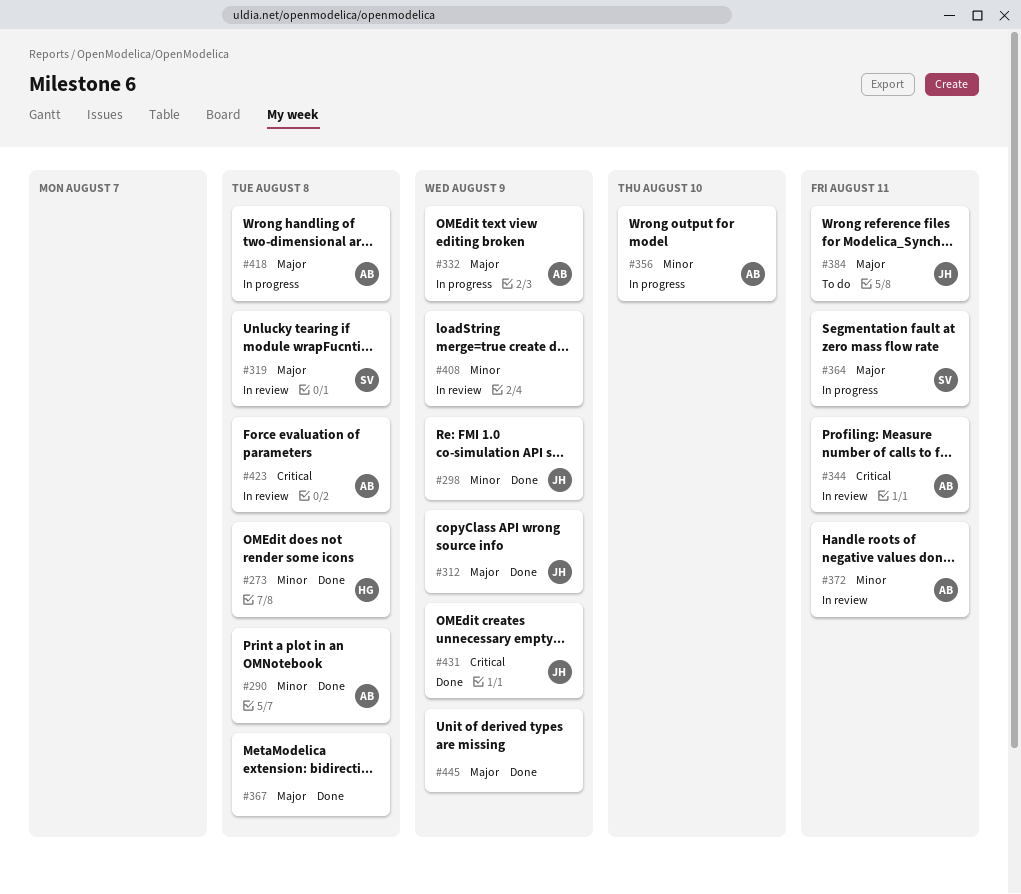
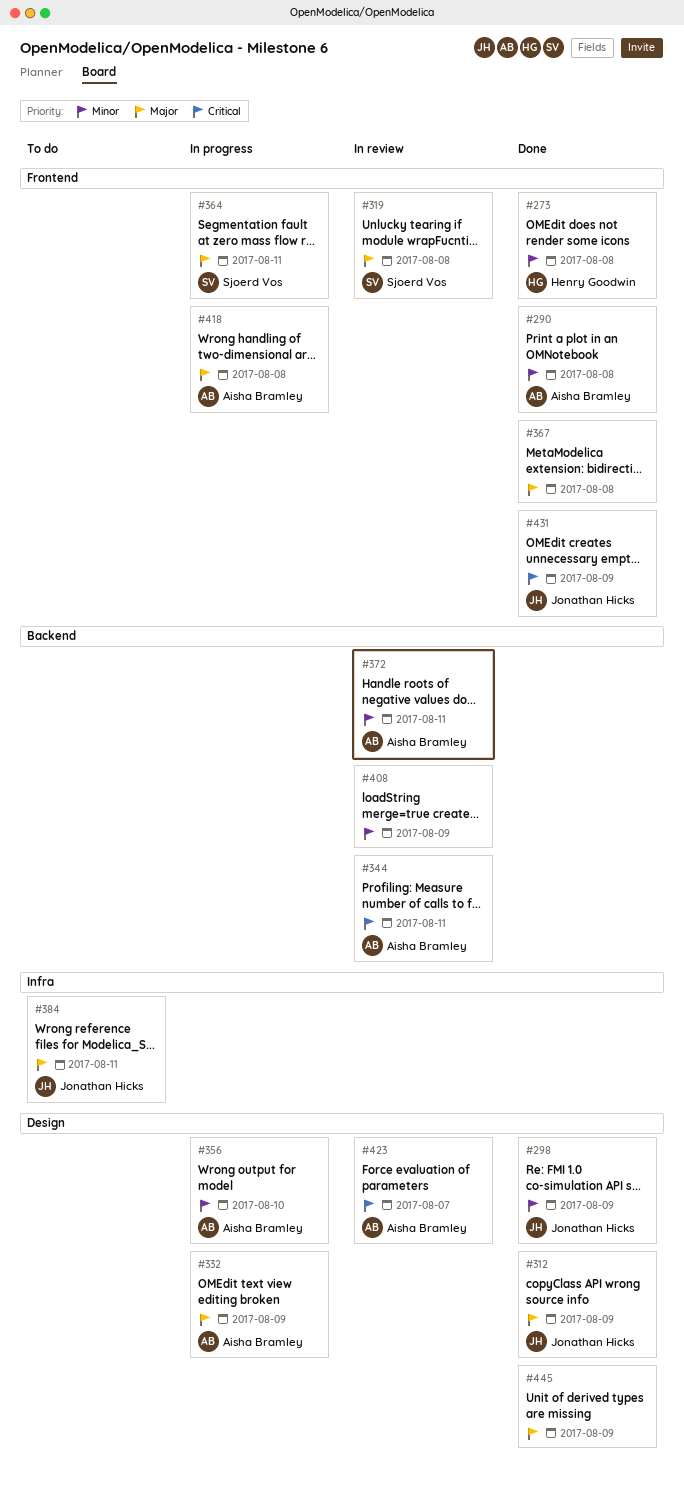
#423, due: Aug 8 -> Aug 7

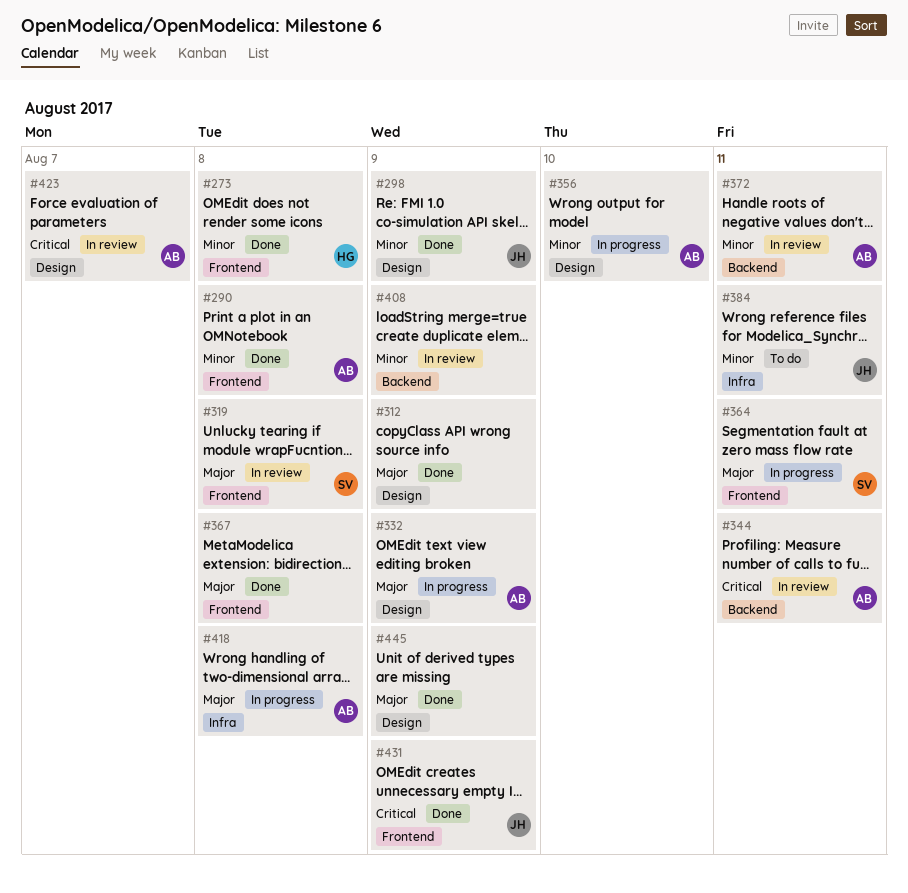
#312, owner: Jonathan Hicks -> none
#384, priority: Major -> Minor
#418, label: Frontend -> Infra

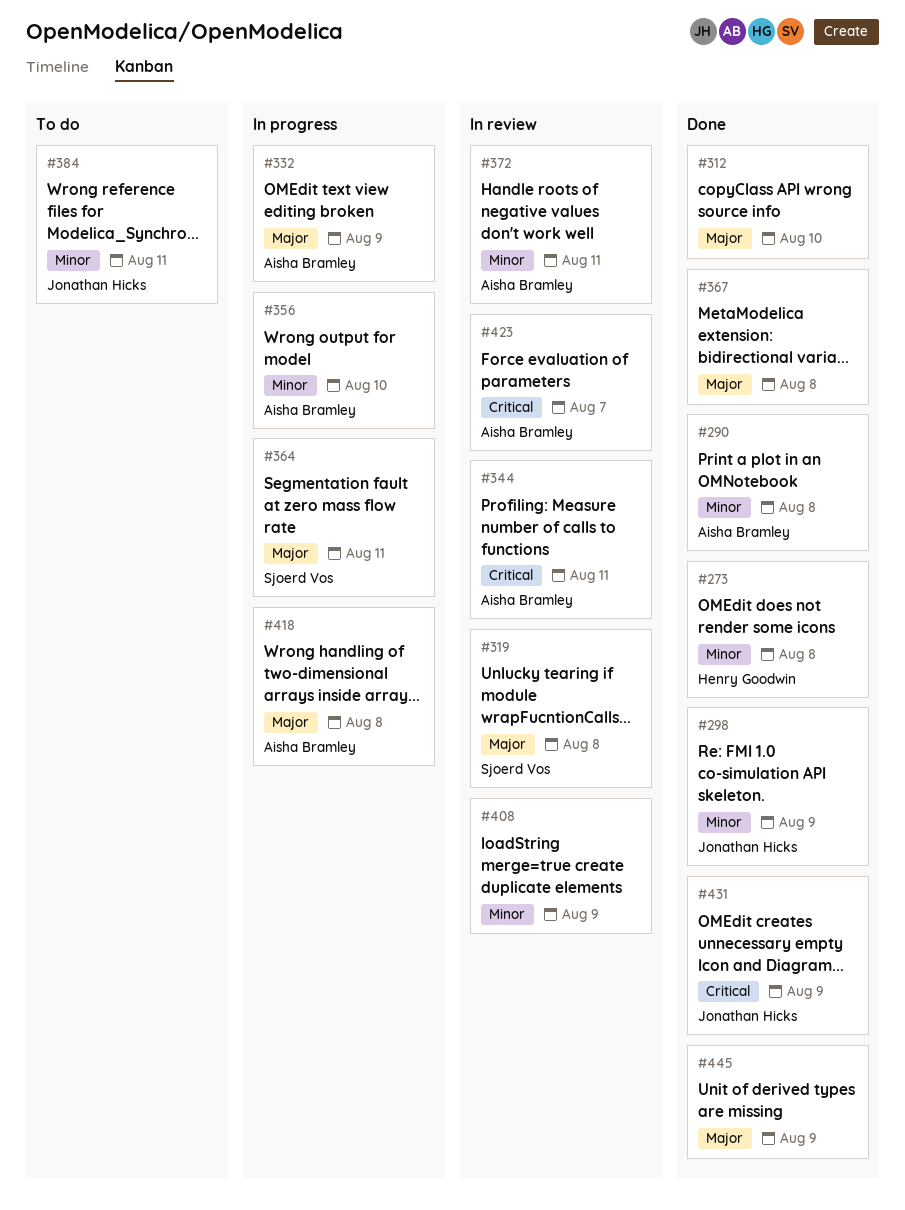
#312, due: Aug 9 -> Aug 10

